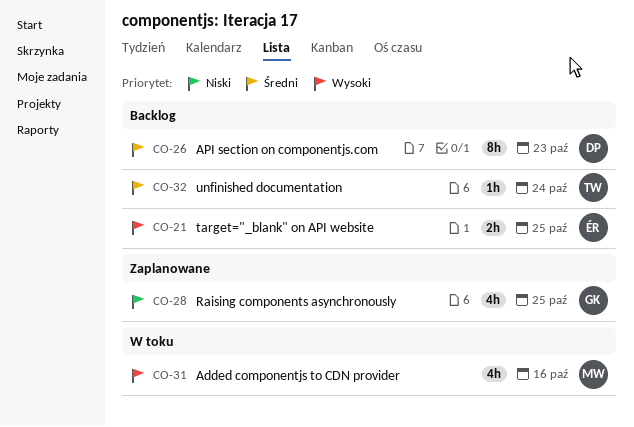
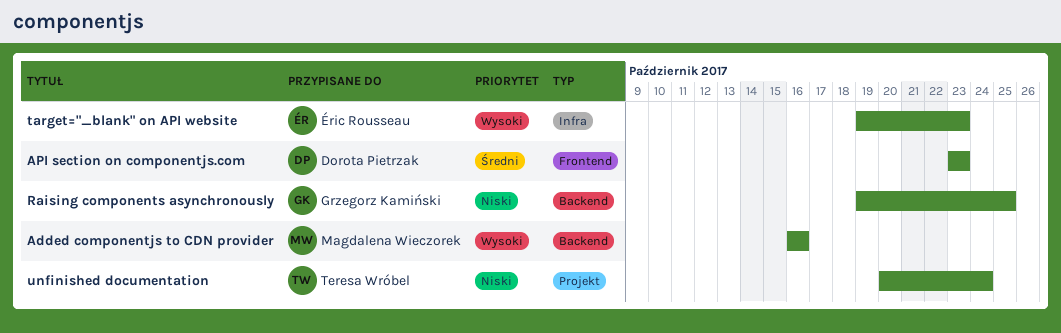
target="_blank" on API website, due: Oct 25 -> Oct 23
unfinished documentation, priority: Średni -> Niski

